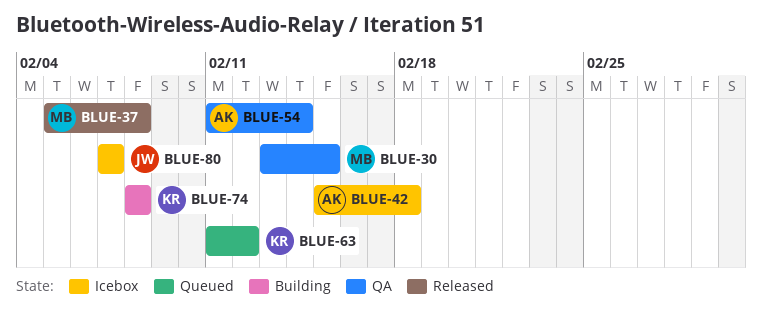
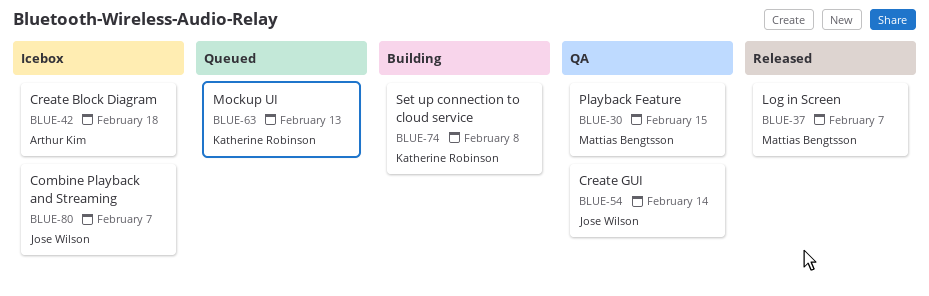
BLUE-37, due: Feb 8 -> Feb 7
BLUE-54, owner: Arthur Kim -> Jose Wilson
BLUE-63, due: Feb 12 -> Feb 13

